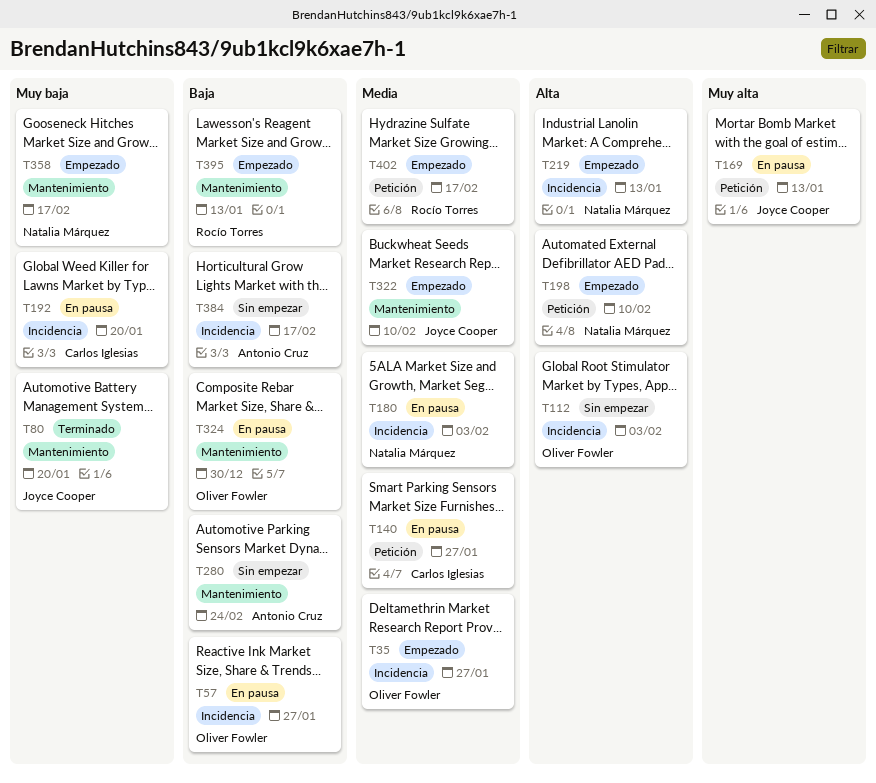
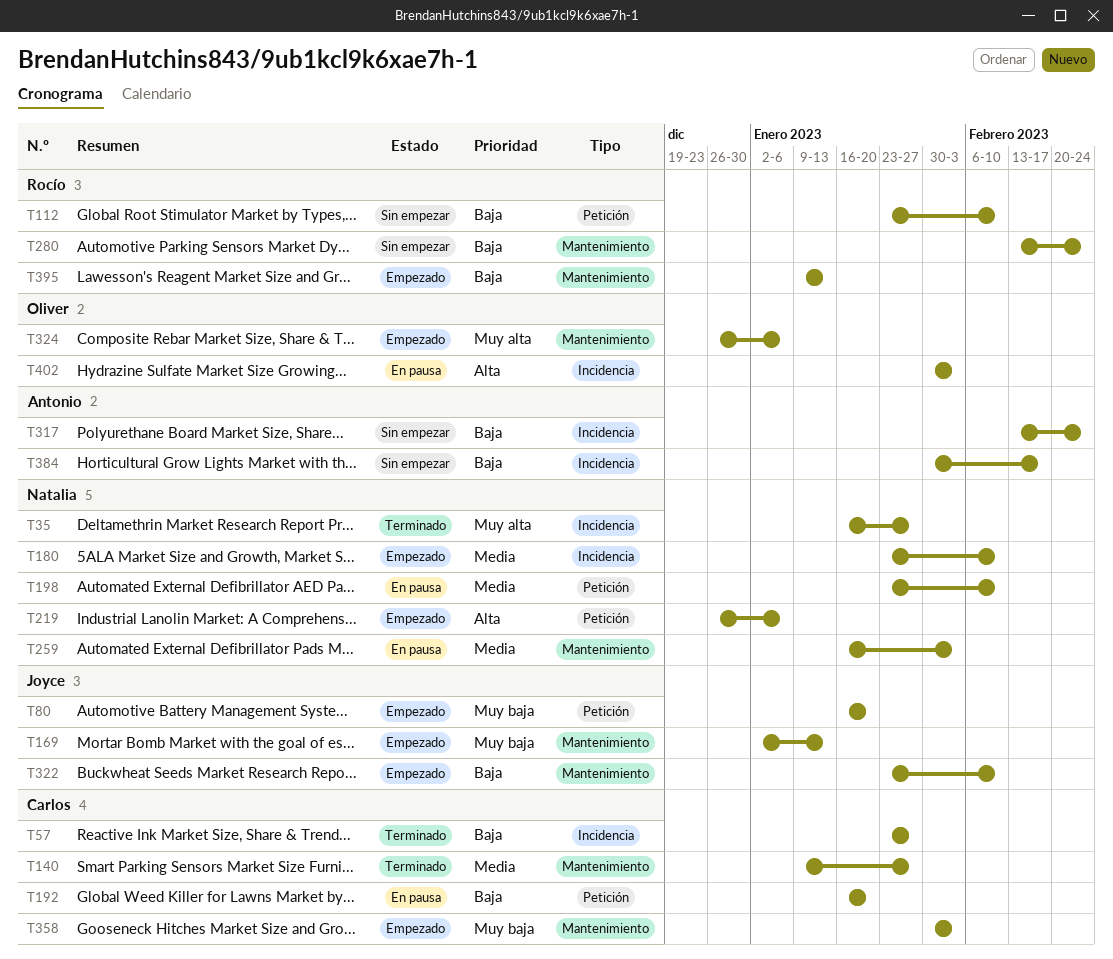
T35, status: Empezado -> Terminado
T35, owner: Oliver Fowler -> Natalia Márquez
T35, priority: Media -> Muy alta
T57, status: En pausa -> Terminado
T57, owner: Oliver Fowler -> Carlos Iglesias
T80, status: Terminado -> Empezado
T80, label: Mantenimiento -> Petición
T112, owner: Oliver Fowler -> Rocío Torres
T112, priority: Alta -> Baja
T112, label: Incidencia -> Petición
T112, due: Feb 3 -> Feb 10
T140, status: En pausa -> Terminado
T140, label: Petición -> Mantenimiento
T169, status: En pausa -> Empezado
T169, priority: Muy alta -> Muy baja
T169, label: Petición -> Mantenimiento
T180, status: En pausa -> Empezado
T180, due: Feb 3 -> Feb 10
T192, priority: Muy baja -> Baja
T192, label: Incidencia -> Petición
T198, status: Empezado -> En pausa
T198, priority: Alta -> Media
T219, label: Incidencia -> Petición
T219, due: Jan 13 -> Jan 6
T259: none -> present
T280, owner: Antonio Cruz -> Rocío Torres
T317: none -> present
T322, priority: Media -> Baja
T324, status: En pausa -> Empezado
T324, priority: Baja -> Muy alta
T324, due: Dec 30 -> Jan 6
T358, owner: Natalia Márquez -> Carlos Iglesias
T358, due: Feb 17 -> Feb 3
T402, status: Empezado -> En pausa
T402, owner: Rocío Torres -> Oliver Fowler
T402, priority: Media -> Alta
T402, label: Petición -> Incidencia
T402, due: Feb 17 -> Feb 3

